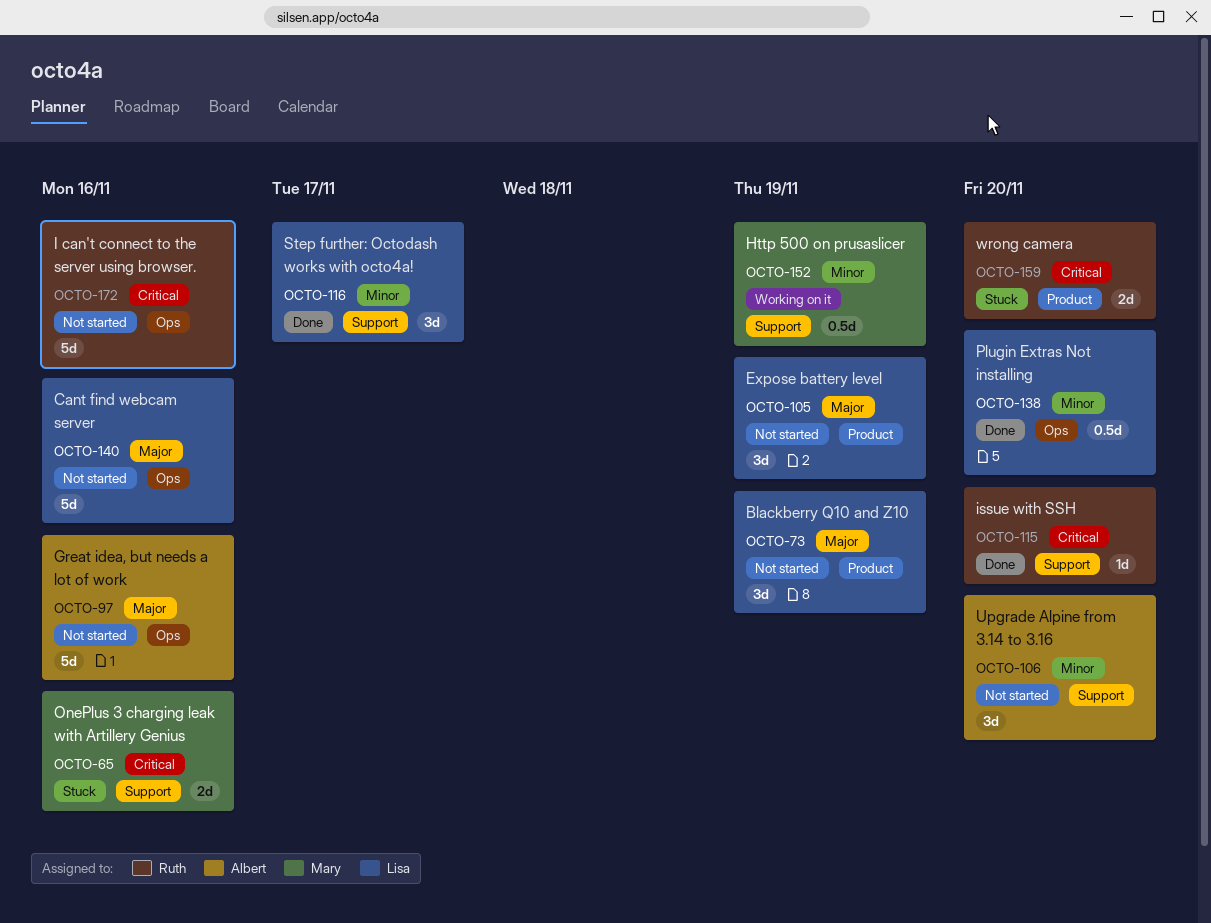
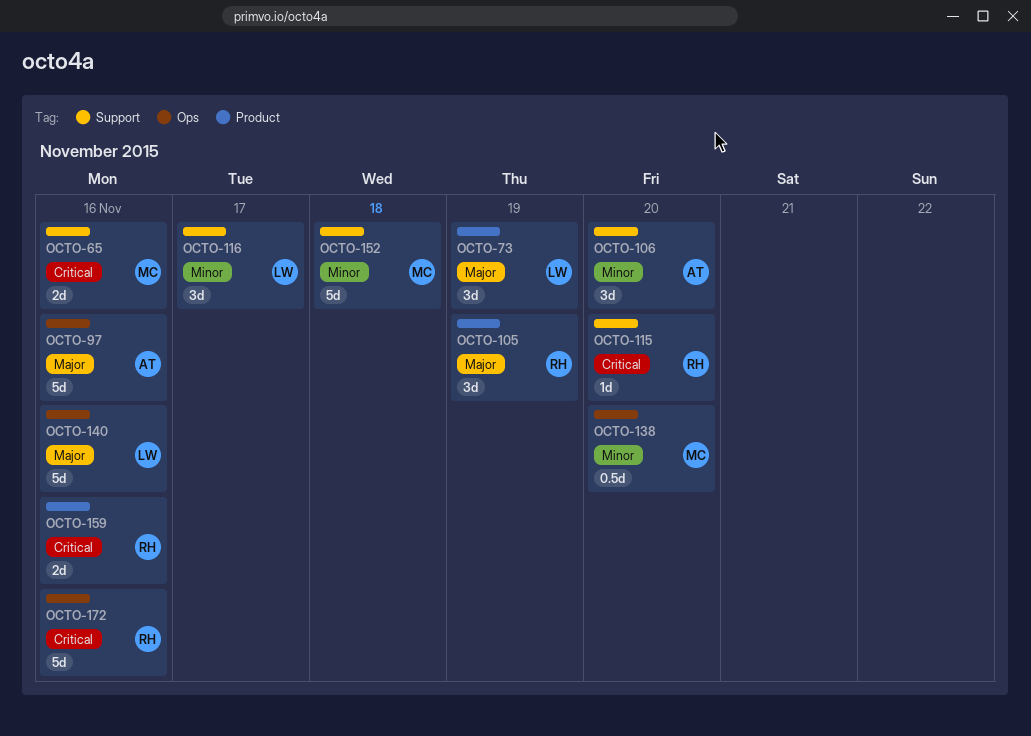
OCTO-105, owner: Lisa -> Ruth
OCTO-138, owner: Lisa -> Mary
OCTO-152, estimate: 0.5d -> 5d
OCTO-152, due: Nov 19 -> Nov 18
OCTO-159, due: Nov 20 -> Nov 16

